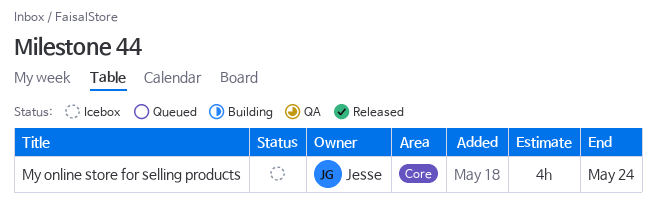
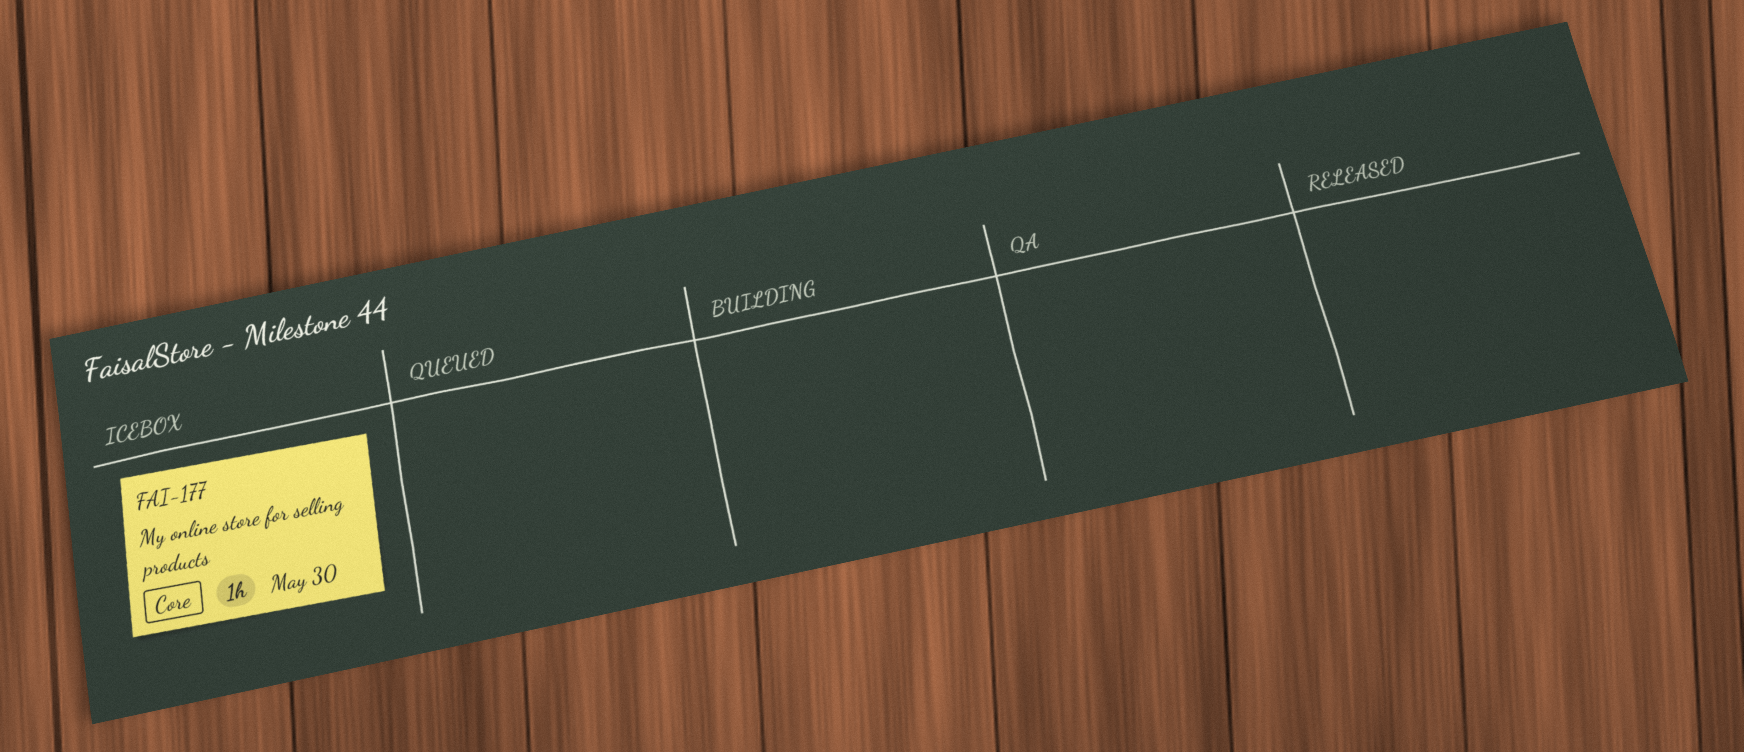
My online store for selling products, estimate: 4h -> 1h
My online store for selling products, due: May 24 -> May 30

